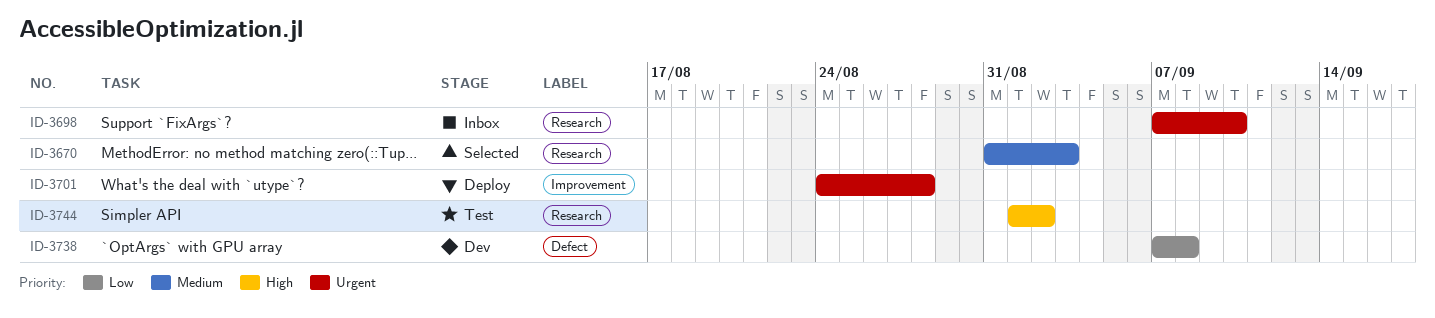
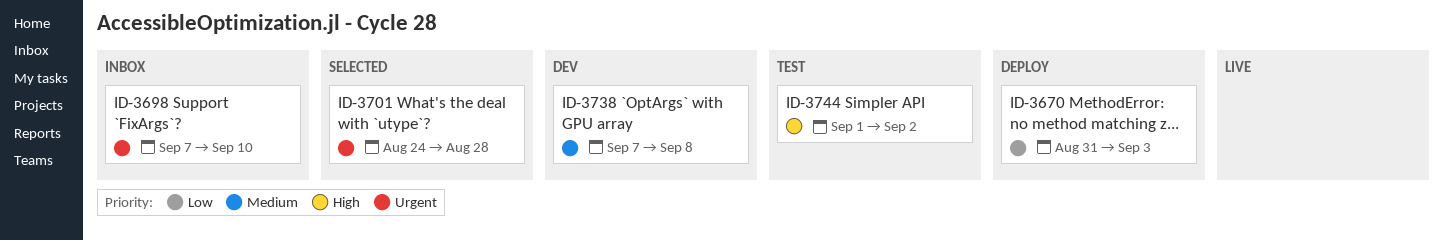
ID-3670, status: Selected -> Deploy
ID-3670, priority: Medium -> Low
ID-3701, status: Deploy -> Selected
ID-3738, priority: Low -> Medium

